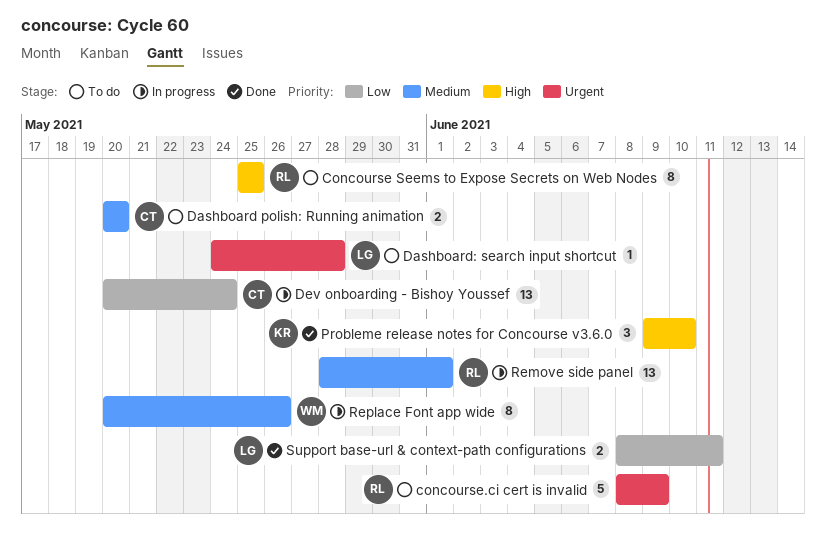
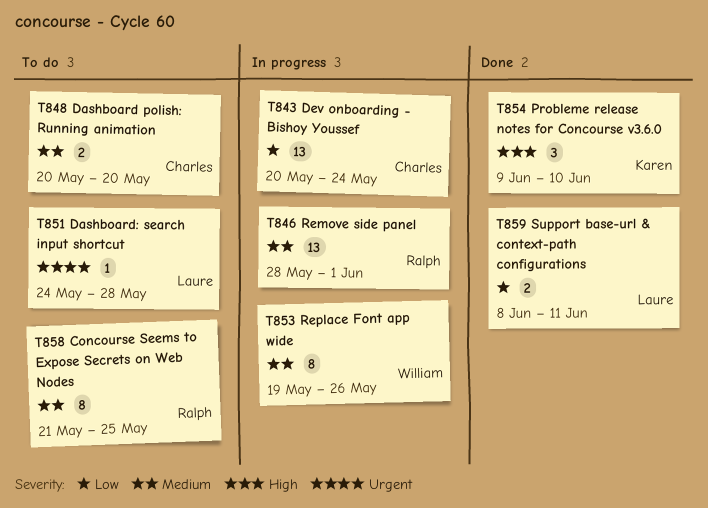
Concourse Seems to Expose Secrets on Web Nodes, priority: High -> Medium
Concourse Seems to Expose Secrets on Web Nodes, start: May 25 -> May 21
concourse.ci cert is invalid: present -> none
Replace Font app wide, start: May 20 -> May 19

